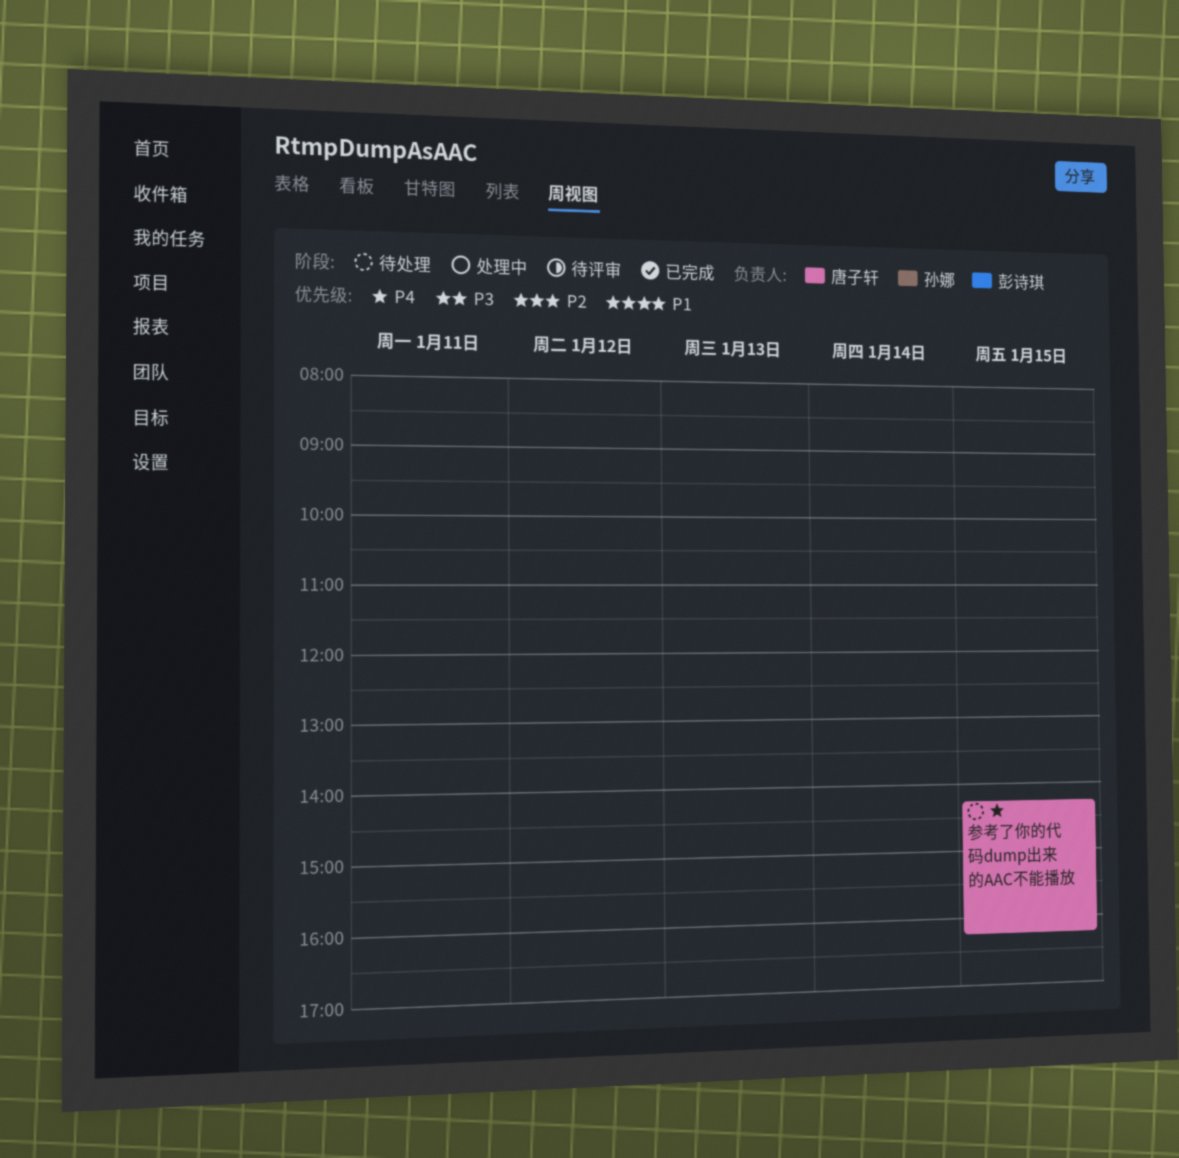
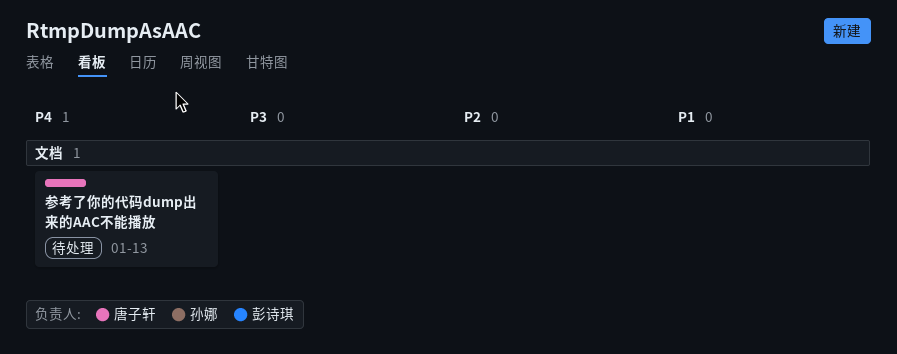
参考了你的代码dump出来的AAC不能播放, day: Jan 15 -> Jan 13

